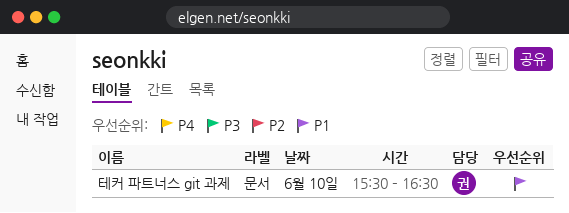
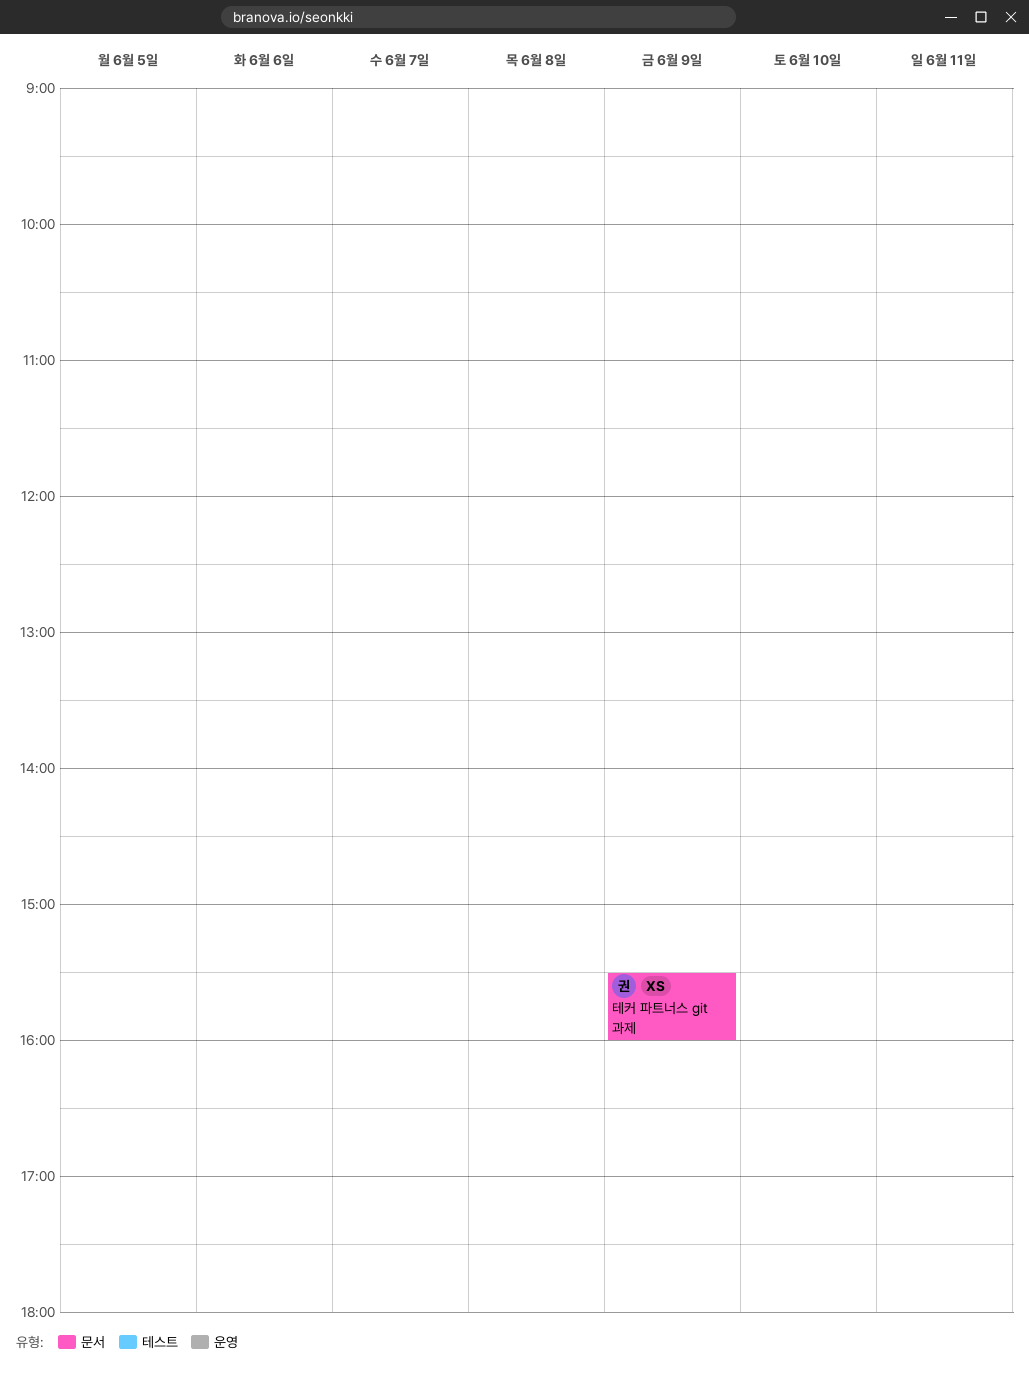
테커 파트너스 git 과제, day: Jun 10 -> Jun 9
테커 파트너스 git 과제, ends: 16:30 -> 16:00

